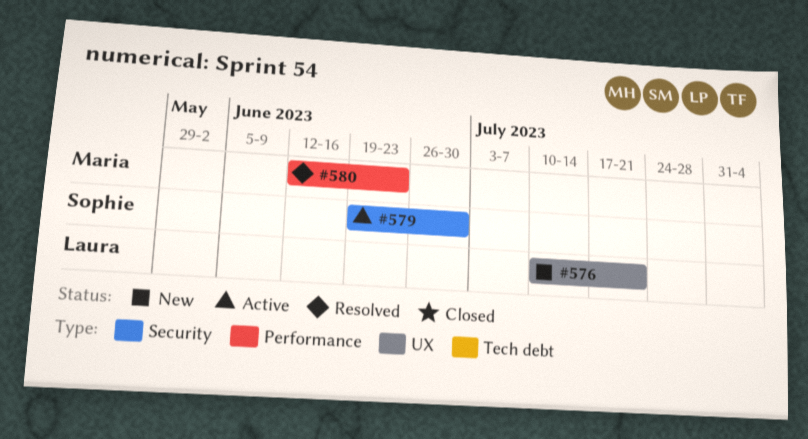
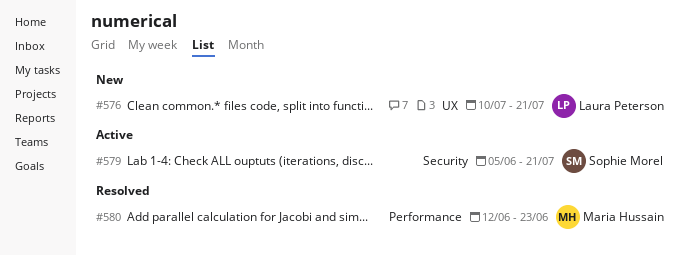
#579, start: Jun 19 -> Jun 5
#579, due: Jun 30 -> Jul 21

